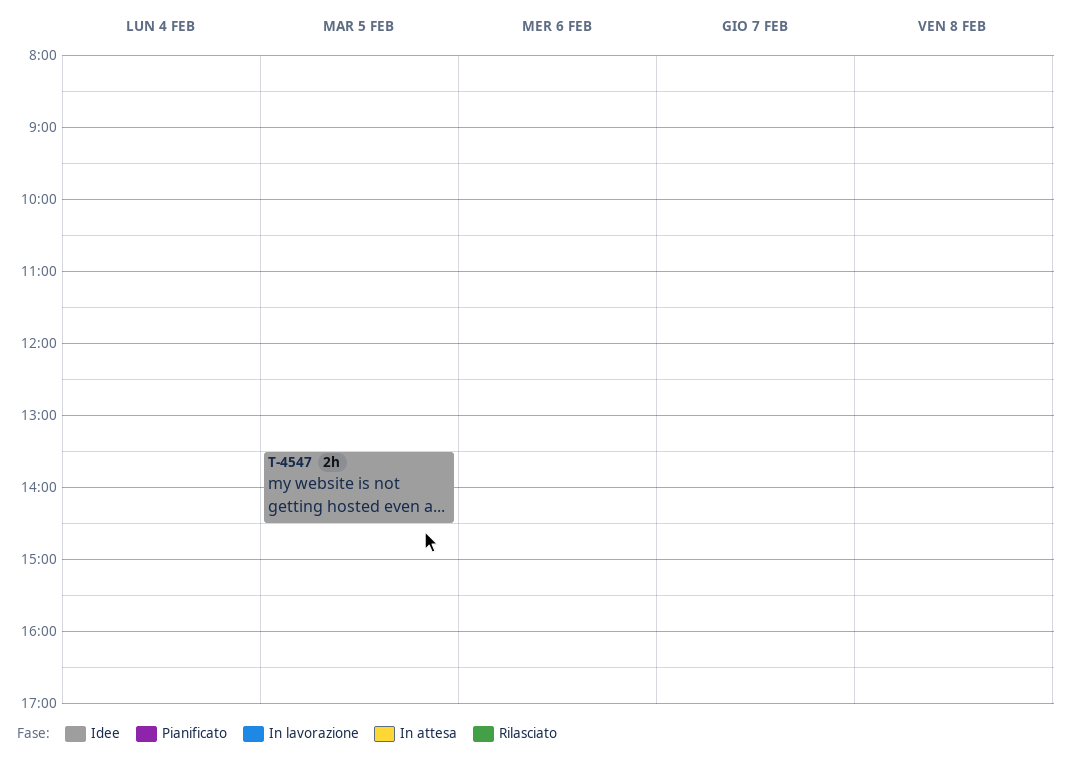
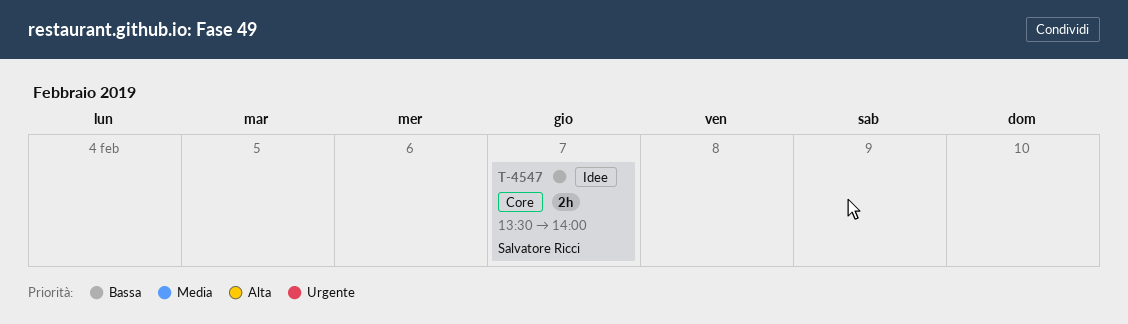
T-4547, day: Feb 5 -> Feb 7
T-4547, ends: 14:30 -> 14:00

